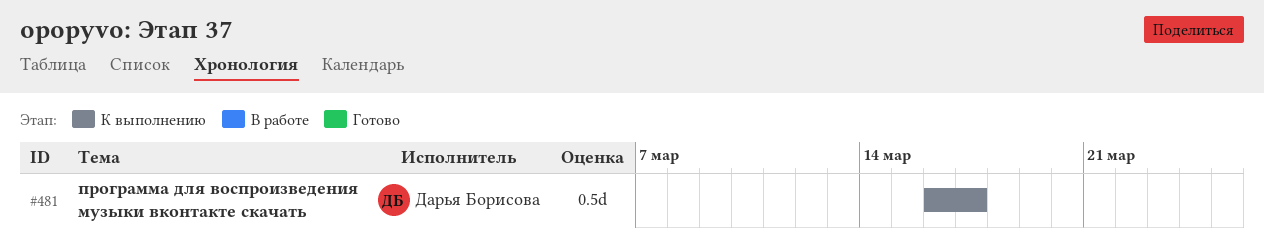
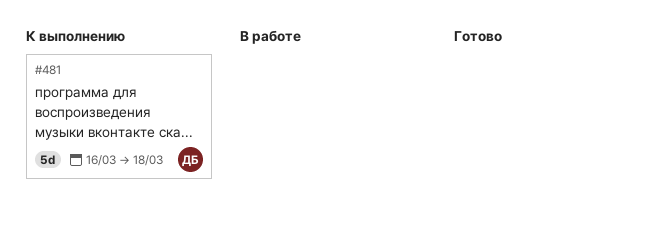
#481, estimate: 0.5d -> 5d
#481, due: Mar 17 -> Mar 18

